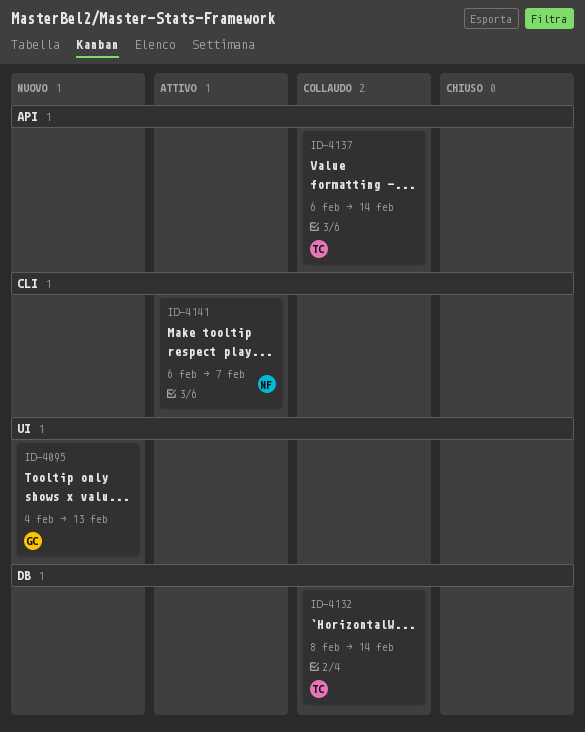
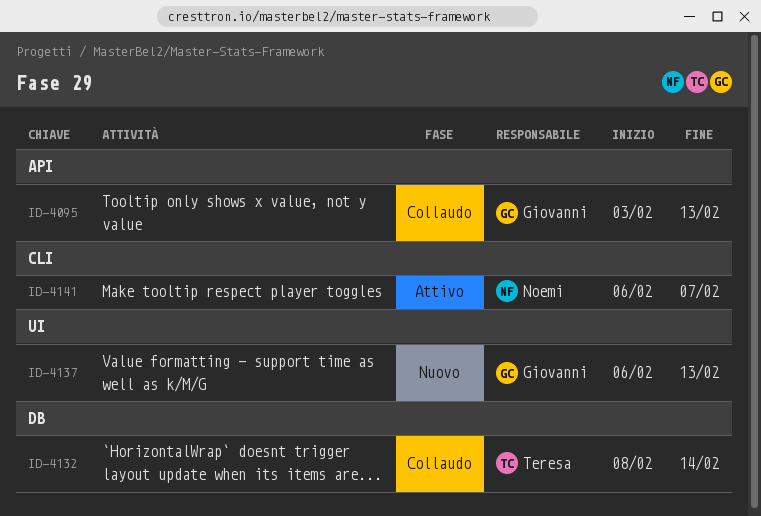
ID-4095, status: Nuovo -> Collaudo
ID-4095, label: UI -> API
ID-4095, start: Feb 4 -> Feb 3
ID-4137, status: Collaudo -> Nuovo
ID-4137, owner: Teresa -> Giovanni
ID-4137, label: API -> UI
ID-4137, due: Feb 14 -> Feb 13

